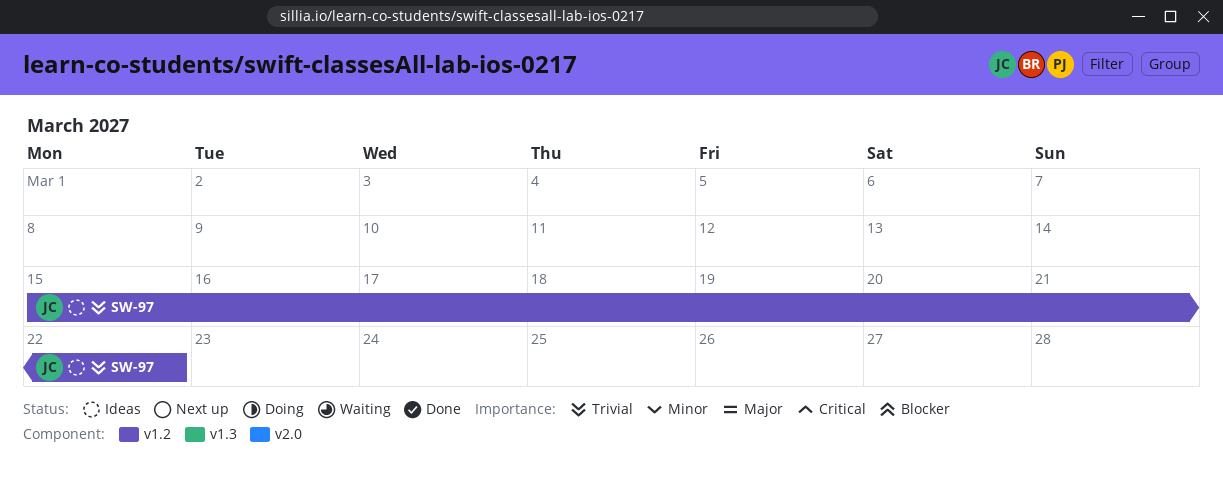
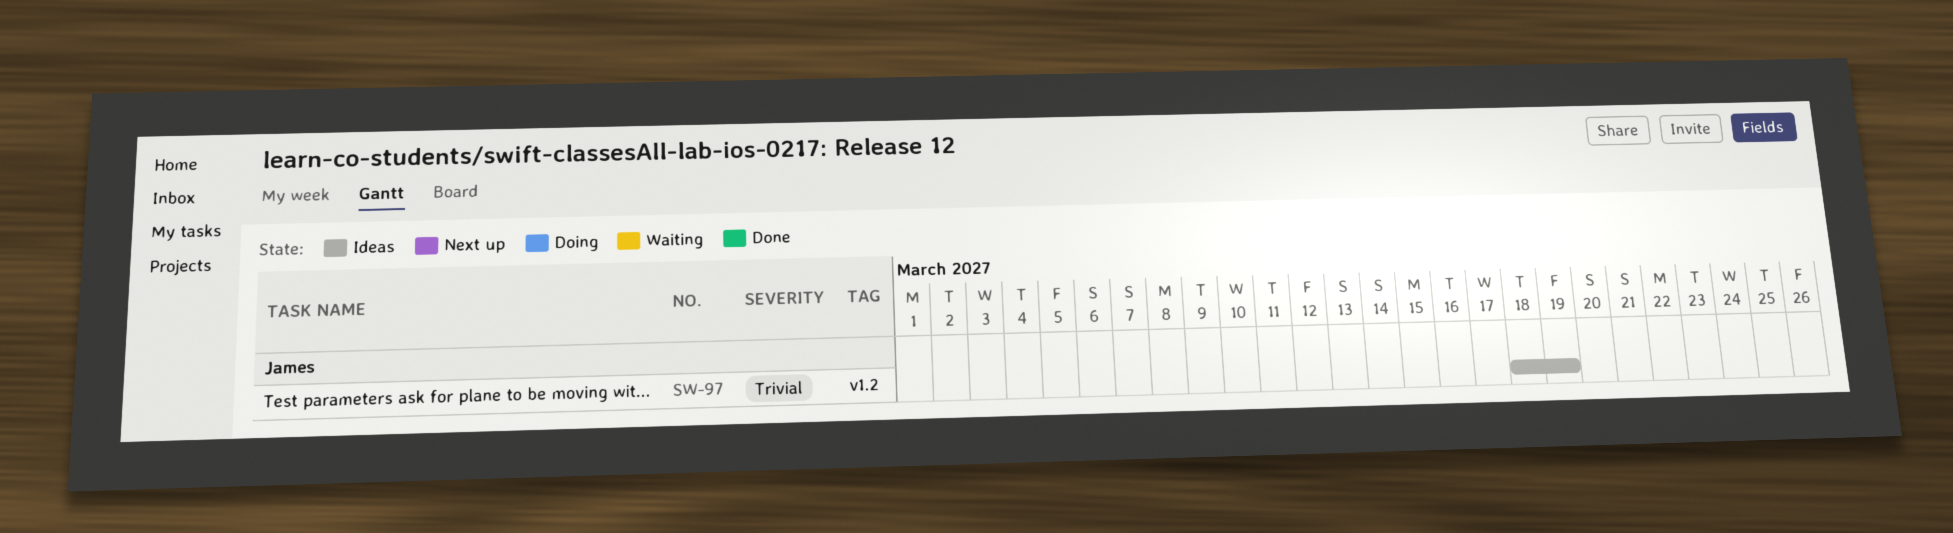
SW-97, start: Mar 15 -> Mar 18
SW-97, due: Mar 22 -> Mar 19

